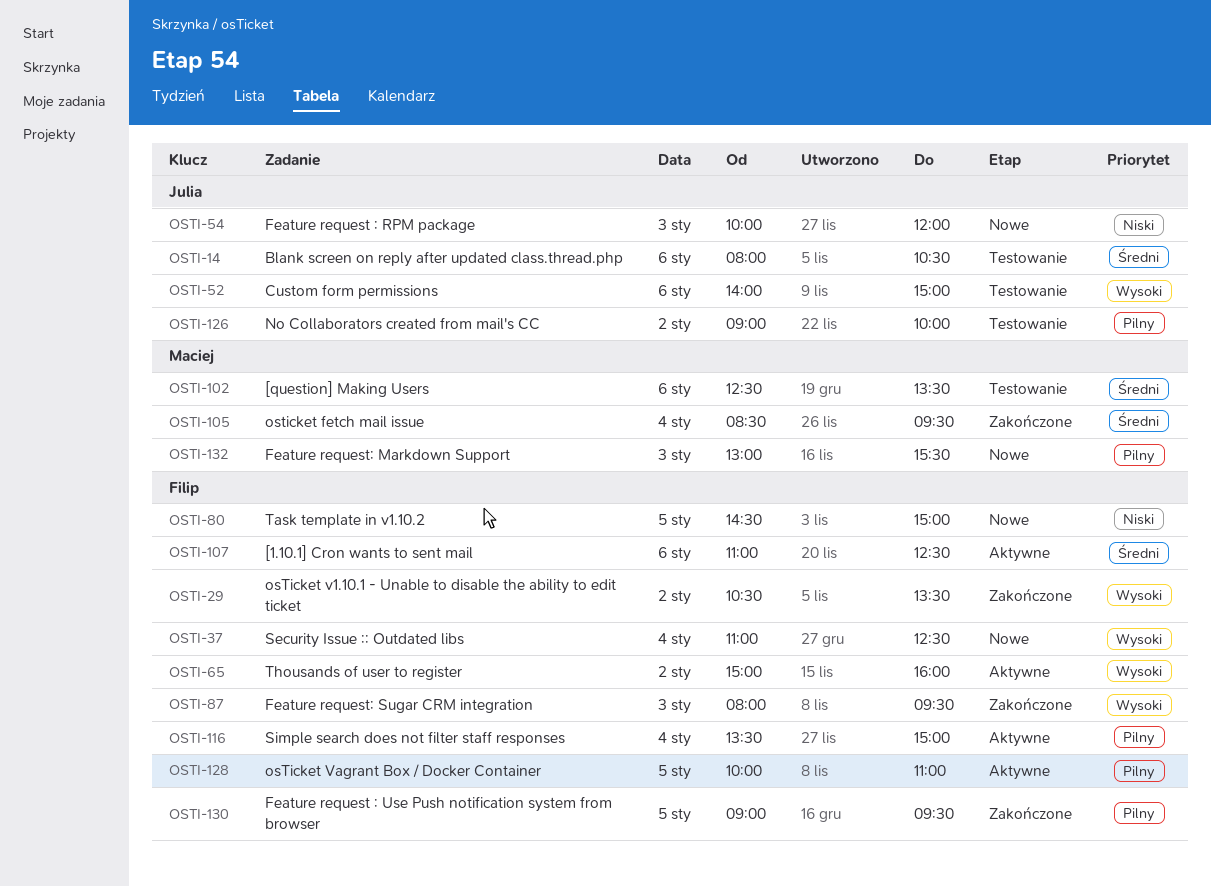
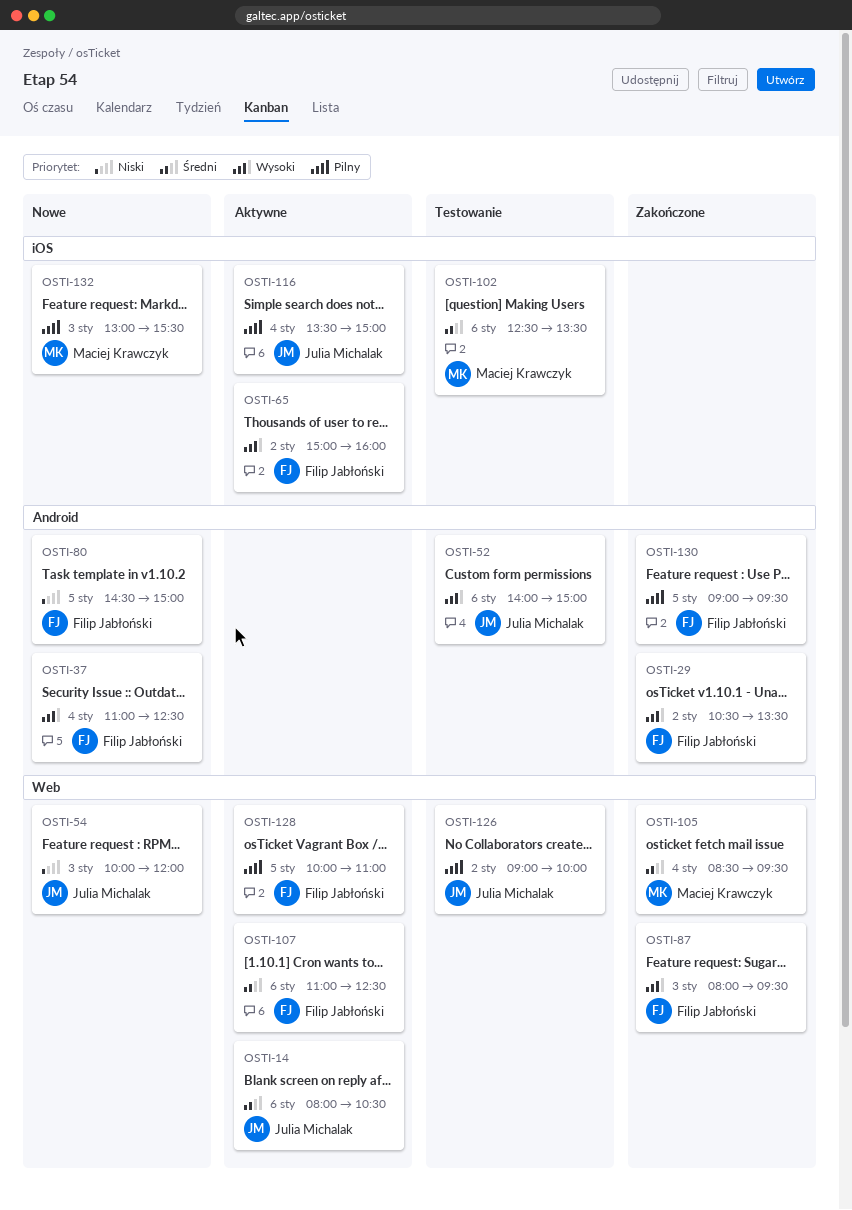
OSTI-14, status: Testowanie -> Aktywne
OSTI-116, owner: Filip Jabłoński -> Julia Michalak

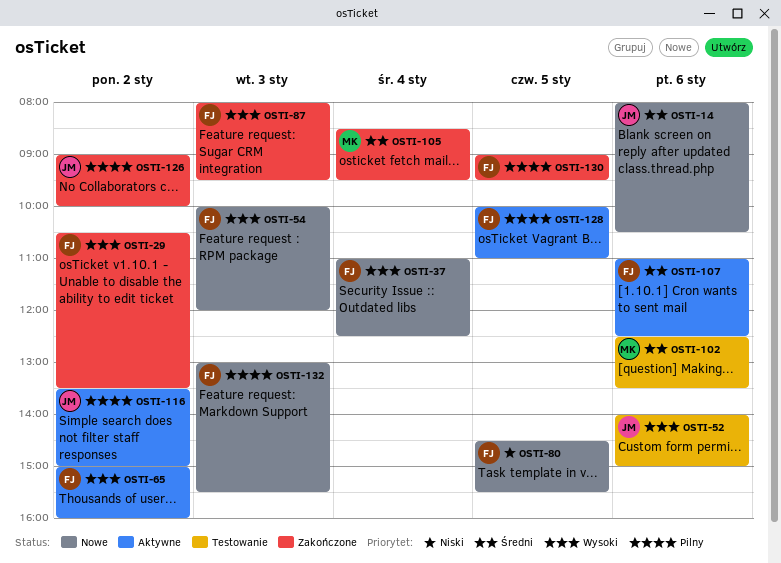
OSTI-14, status: Aktywne -> Nowe
OSTI-54, owner: Julia Michalak -> Filip Jabłoński
OSTI-54, priority: Niski -> Wysoki
OSTI-80, ends: 15:00 -> 15:30
OSTI-116, day: Jan 4 -> Jan 2
OSTI-126, status: Testowanie -> Zakończone
OSTI-132, owner: Maciej Krawczyk -> Filip Jabłoński

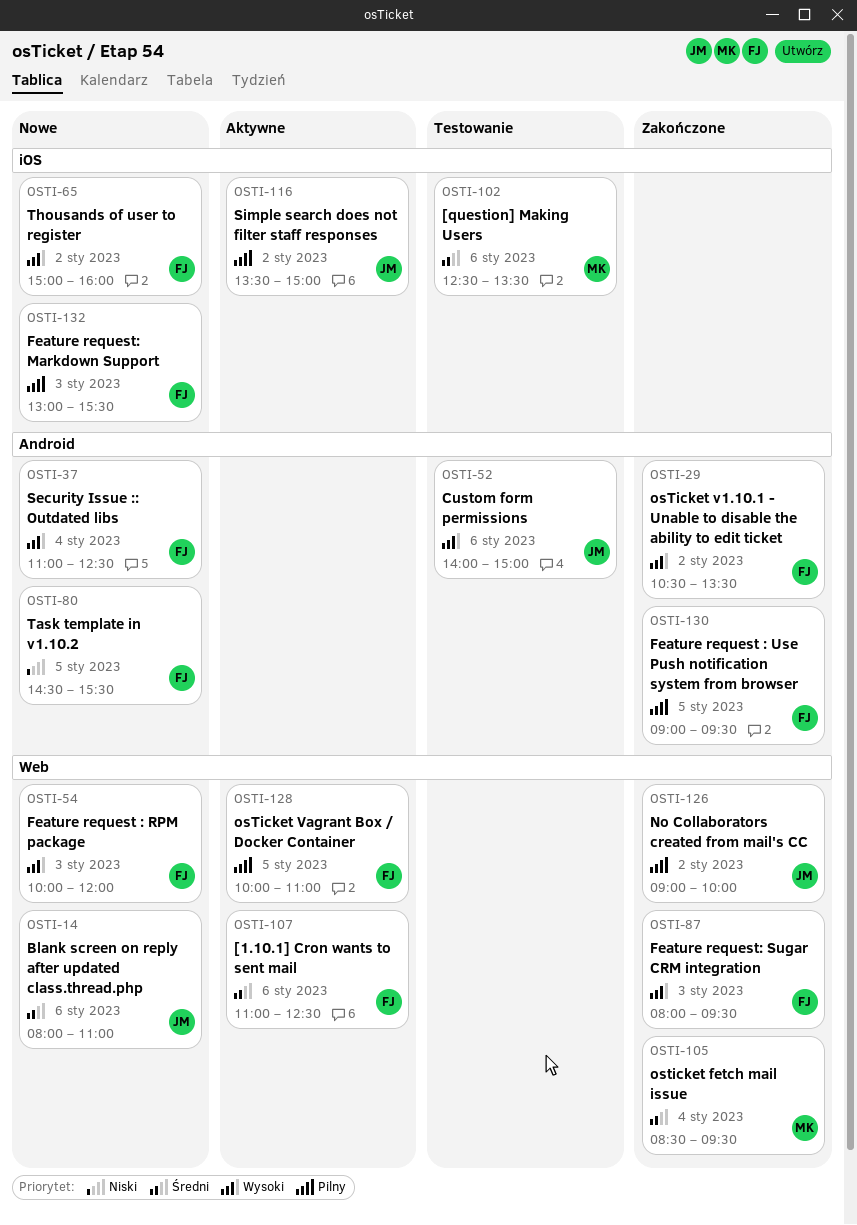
OSTI-14, ends: 10:30 -> 11:00
OSTI-65, status: Aktywne -> Nowe

